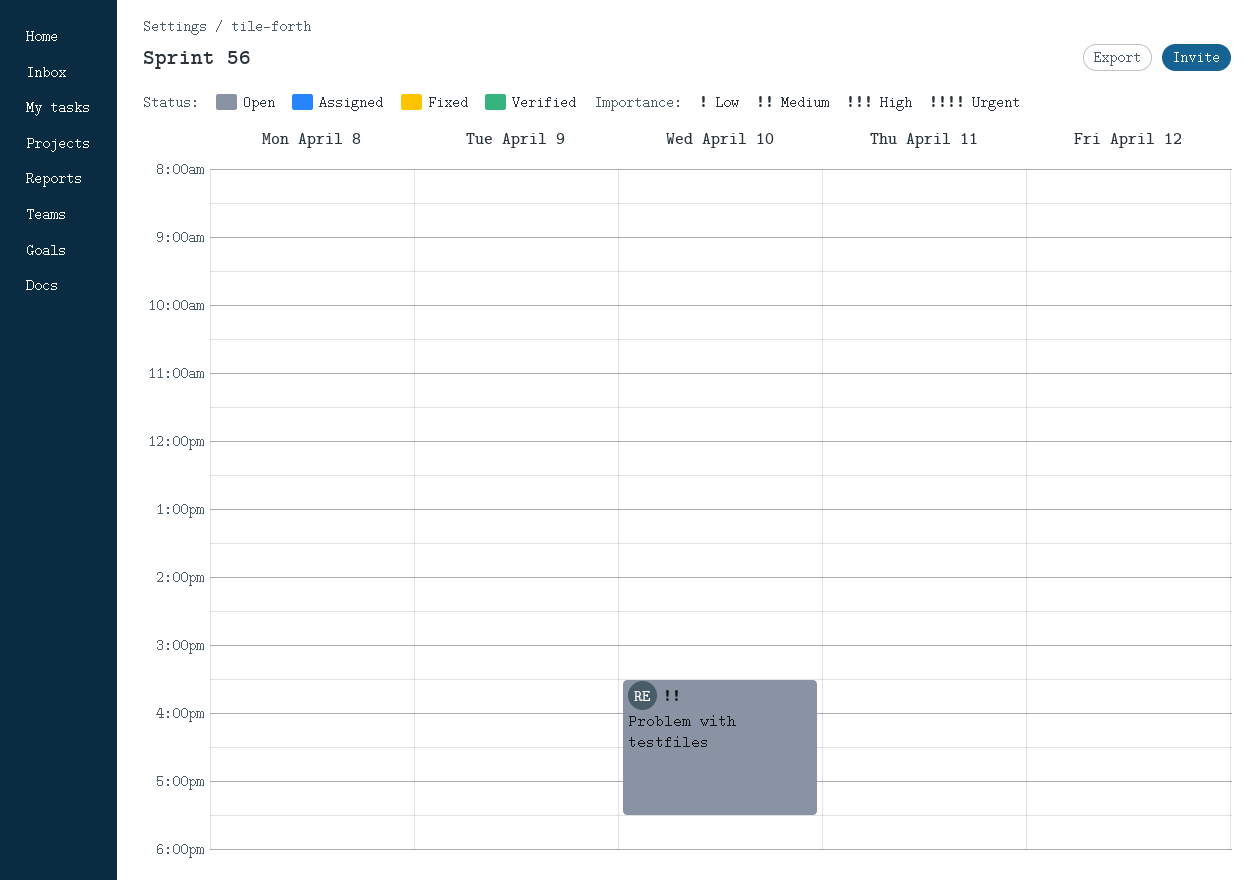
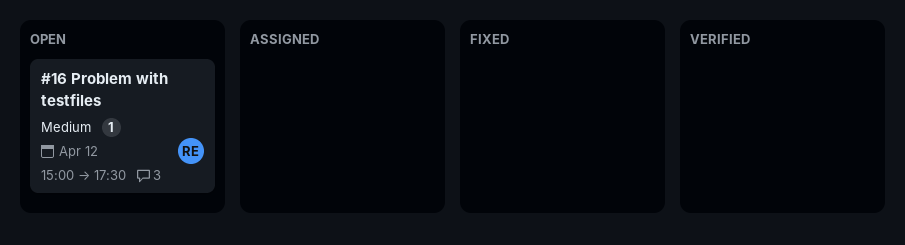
Problem with testfiles, day: Apr 10 -> Apr 12
Problem with testfiles, begins: 15:30 -> 15:00

